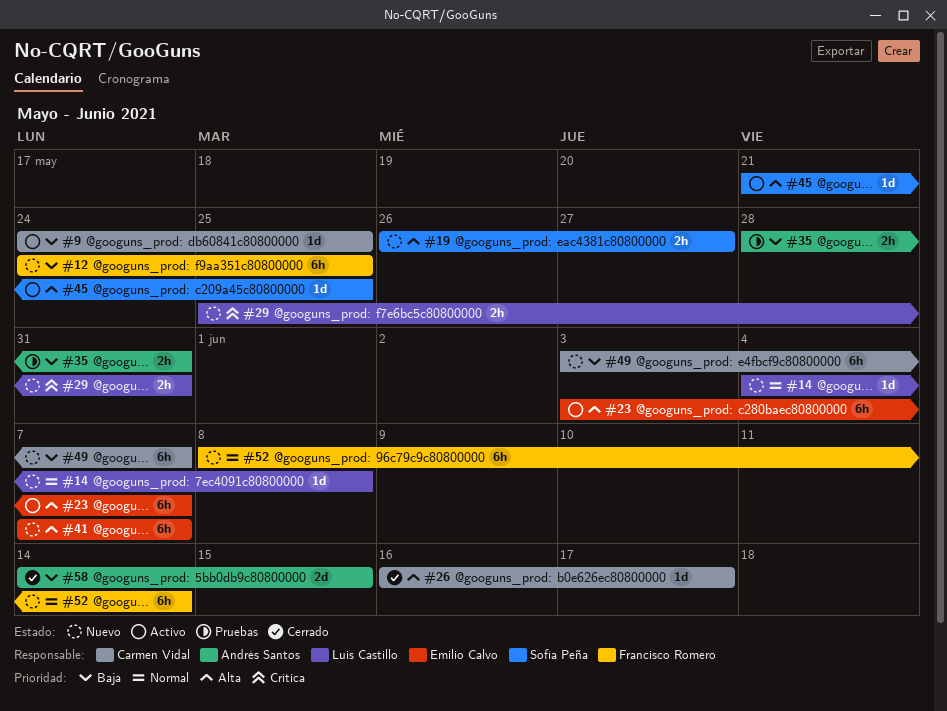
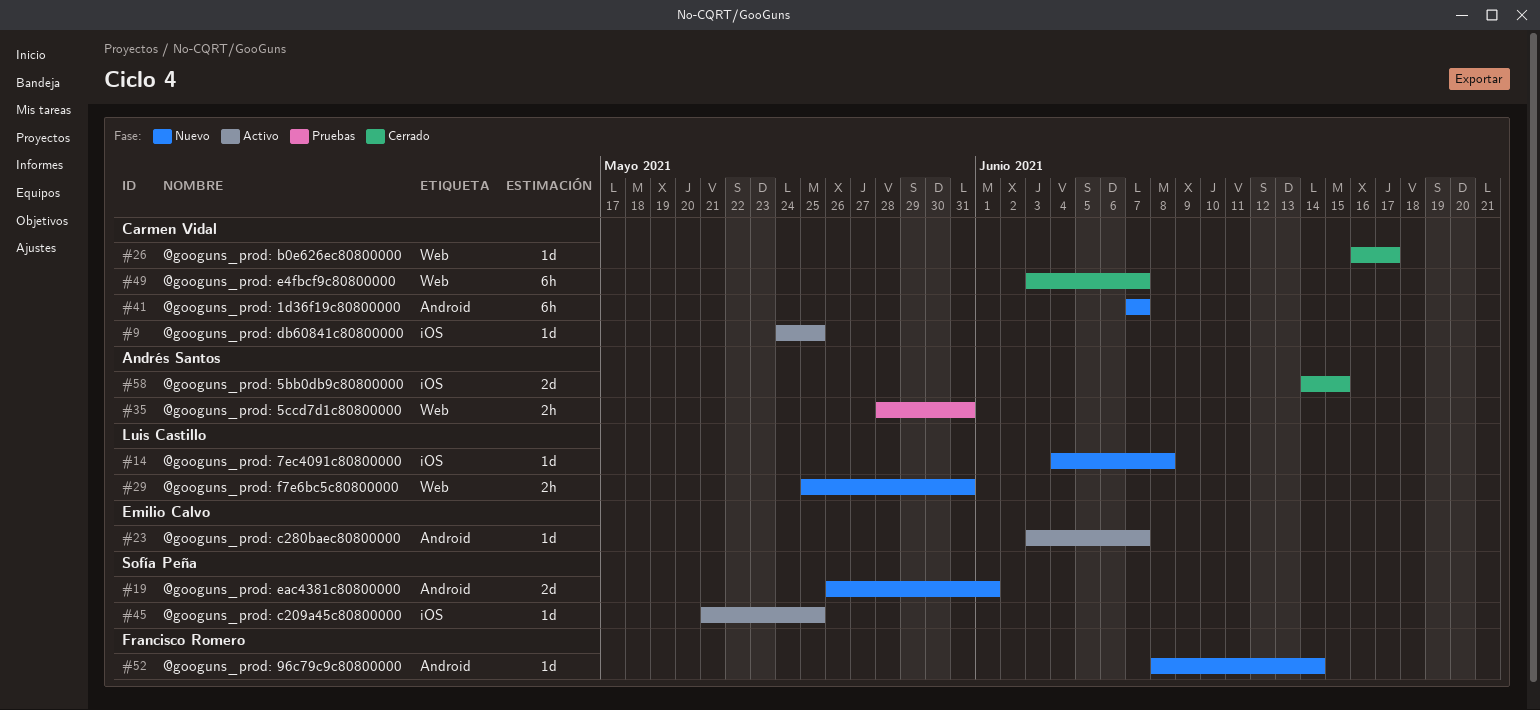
#12: present -> none
#19, estimate: 2h -> 2d
#19, due: May 27 -> Jun 1
#23, estimate: 6h -> 1d
#41, owner: Emilio Calvo -> Carmen Vidal
#49, status: Nuevo -> Cerrado
#52, estimate: 6h -> 1d

